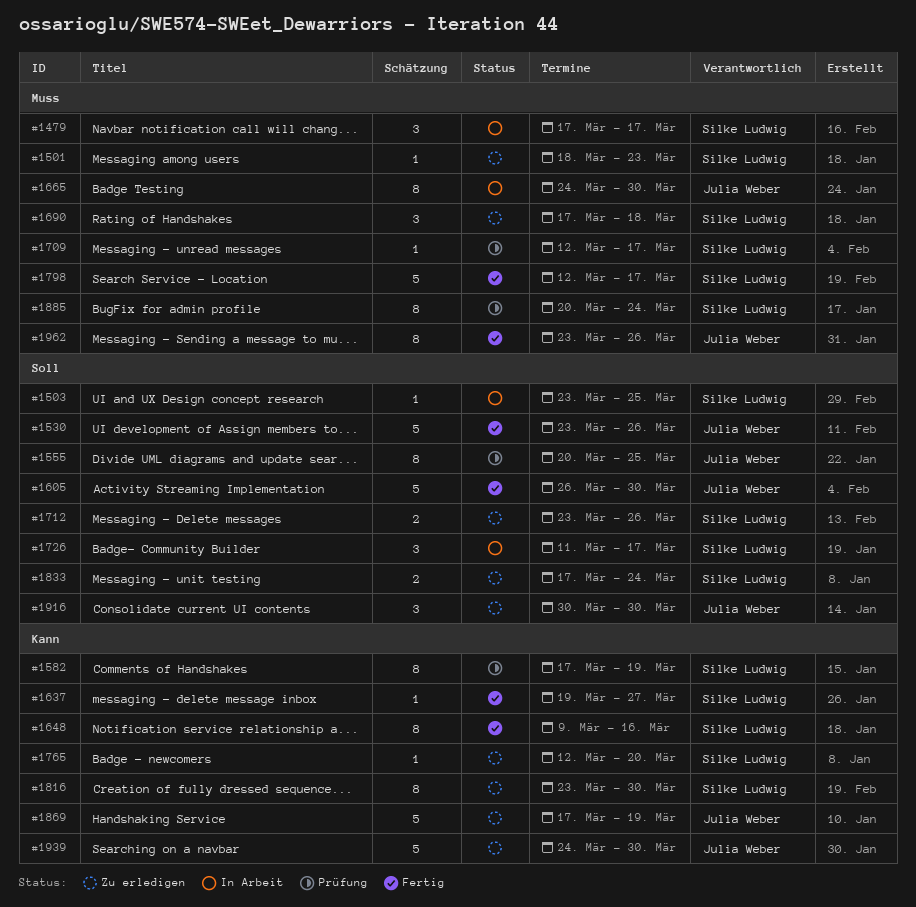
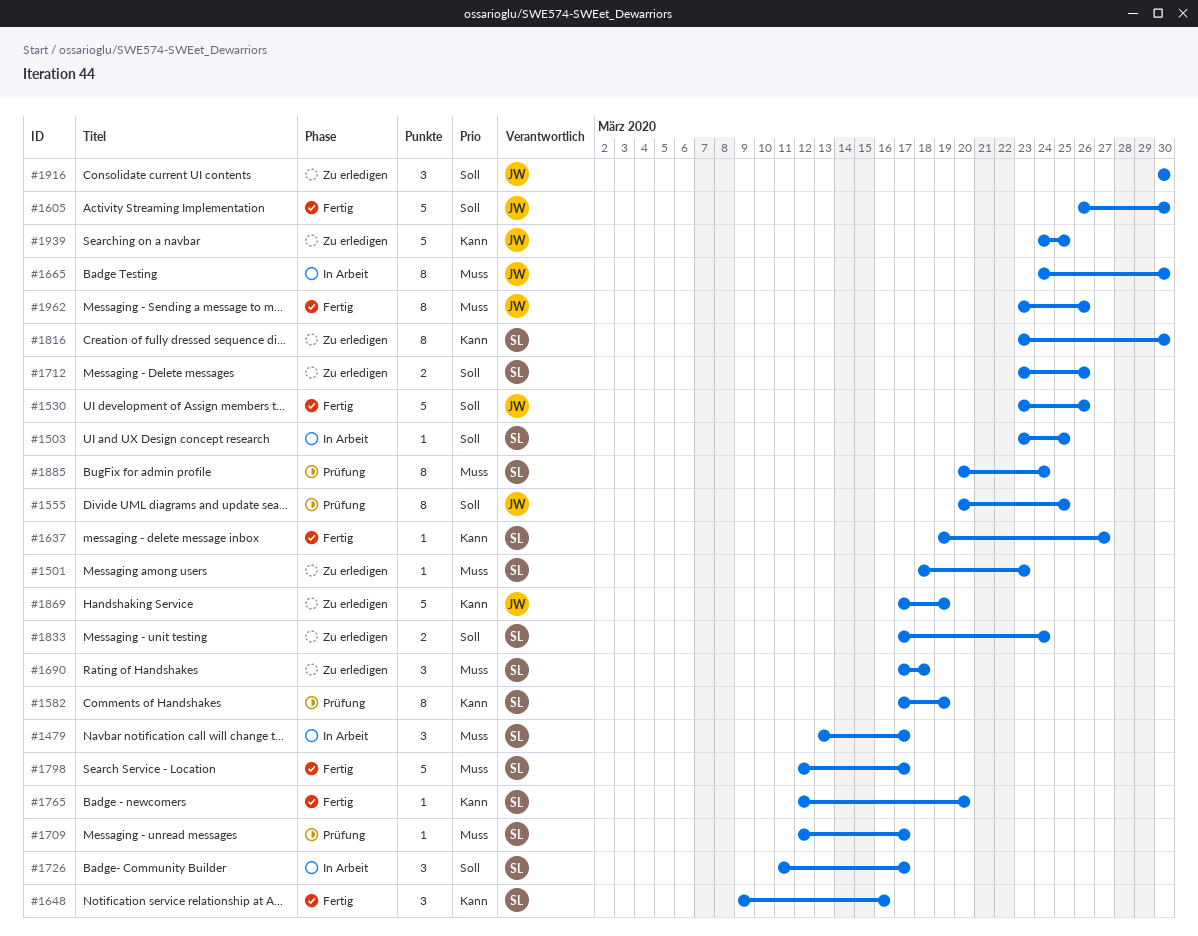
#1479, start: Mar 17 -> Mar 13
#1648, estimate: 8 -> 3
#1765, status: Zu erledigen -> Fertig
#1939, due: Mar 30 -> Mar 25

